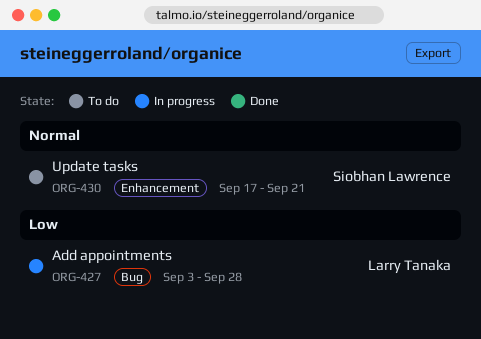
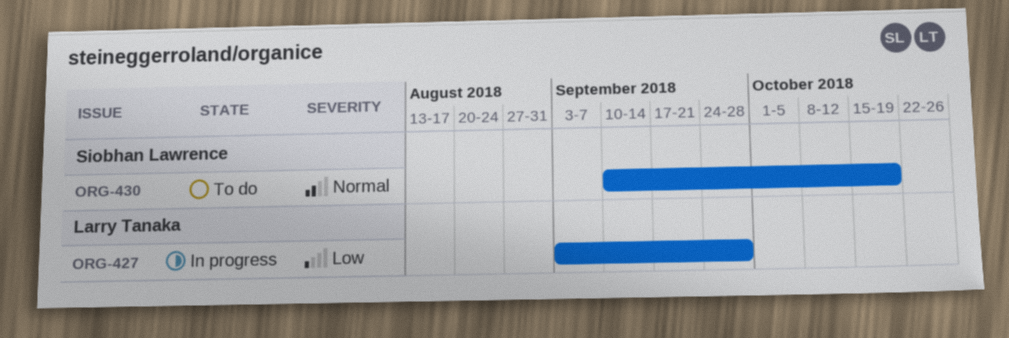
ORG-430, start: Sep 17 -> Sep 10
ORG-430, due: Sep 21 -> Oct 19

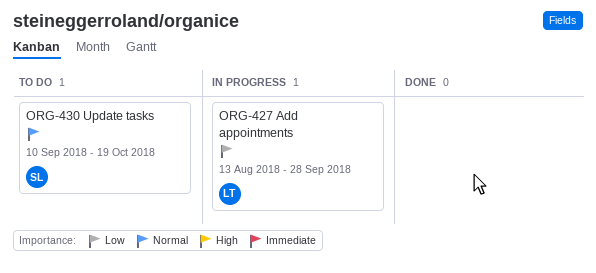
ORG-427, start: Sep 3 -> Aug 13

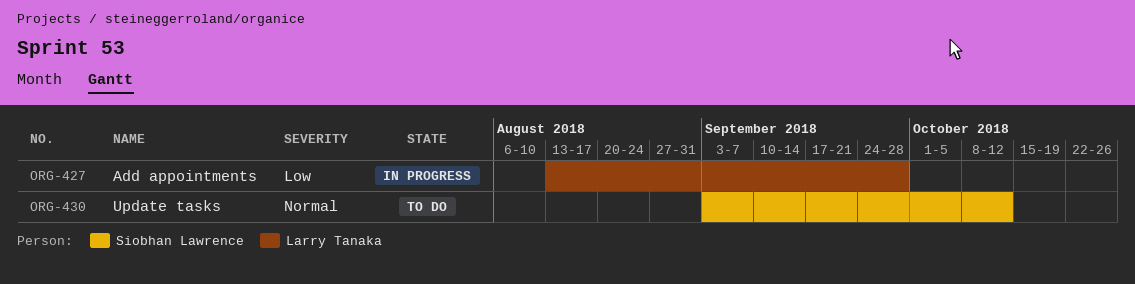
ORG-430, start: Sep 10 -> Sep 3
ORG-430, due: Oct 19 -> Oct 12

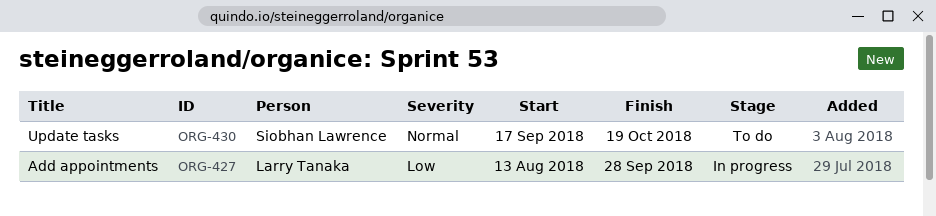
ORG-430, start: Sep 3 -> Sep 17
ORG-430, due: Oct 12 -> Oct 19

